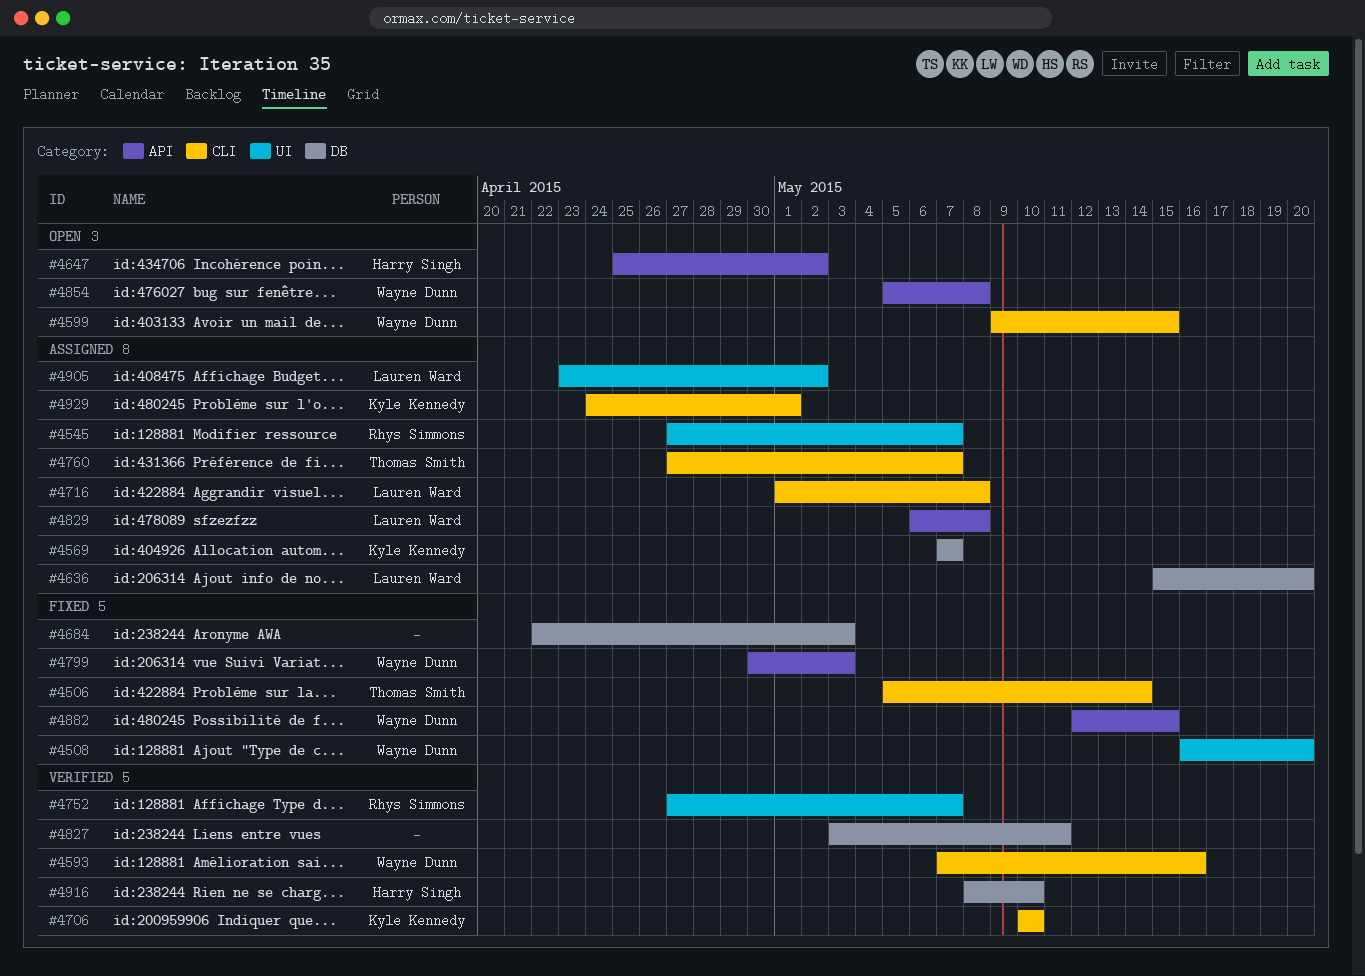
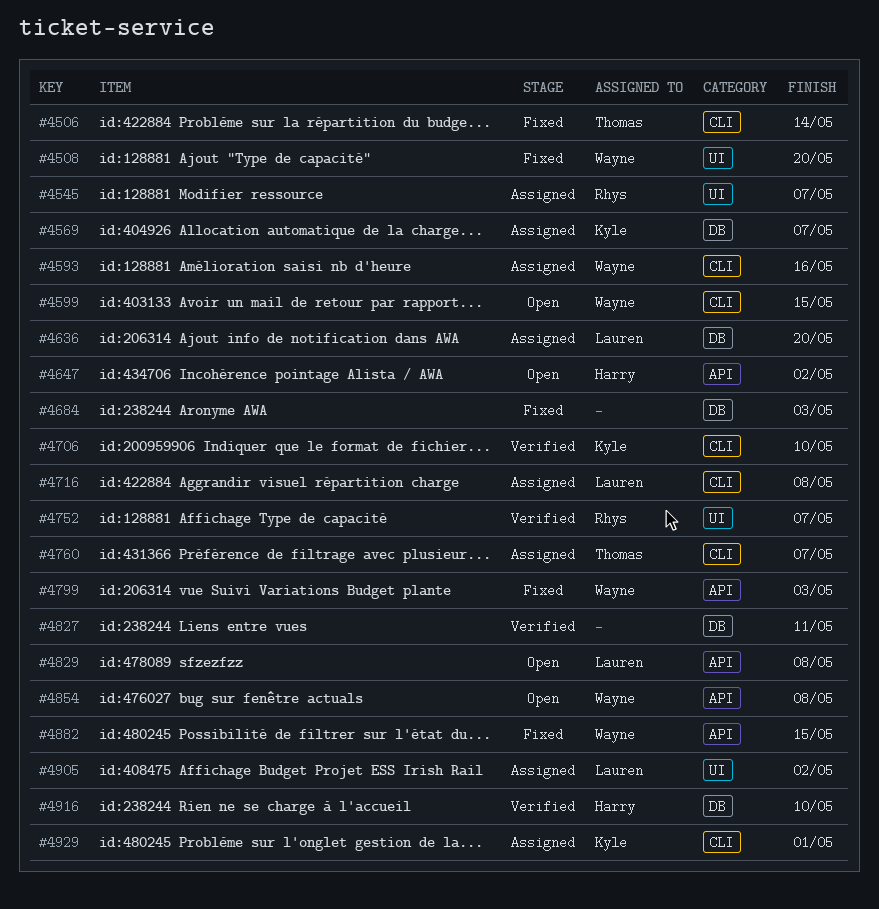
#4593, status: Verified -> Assigned
#4829, status: Assigned -> Open

